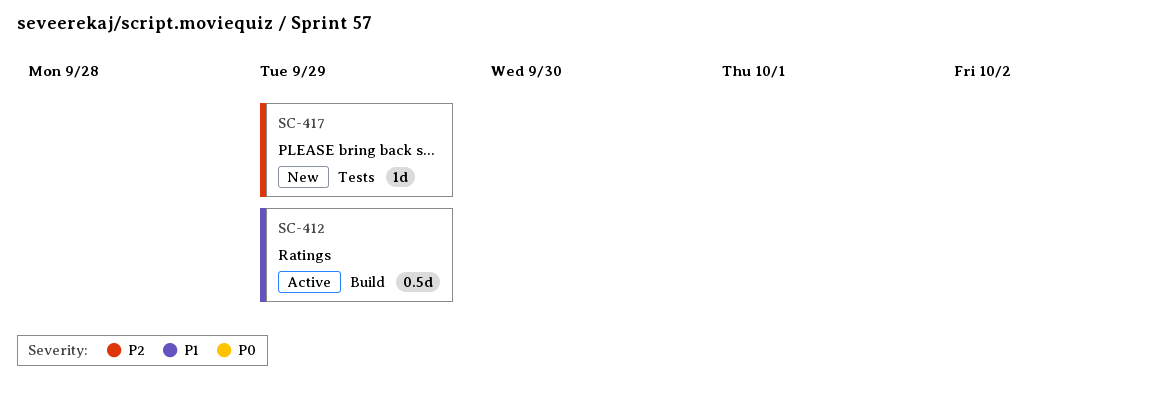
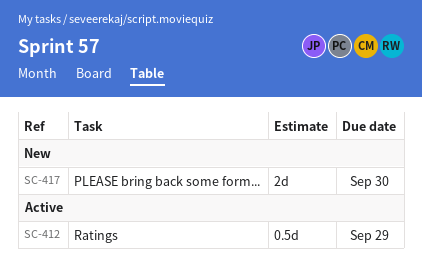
SC-417, estimate: 1d -> 2d
SC-417, due: Sep 29 -> Sep 30

